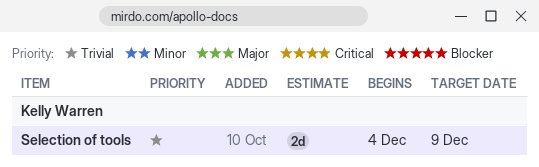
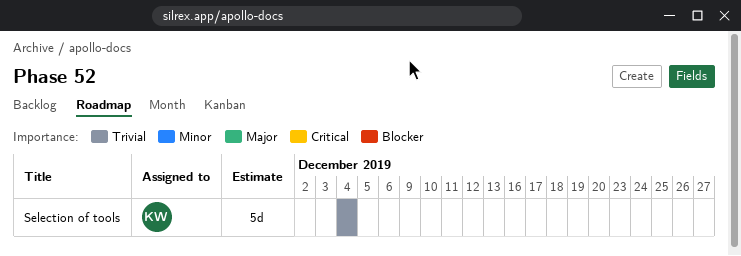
Selection of tools, estimate: 2d -> 5d
Selection of tools, due: Dec 9 -> Dec 4

